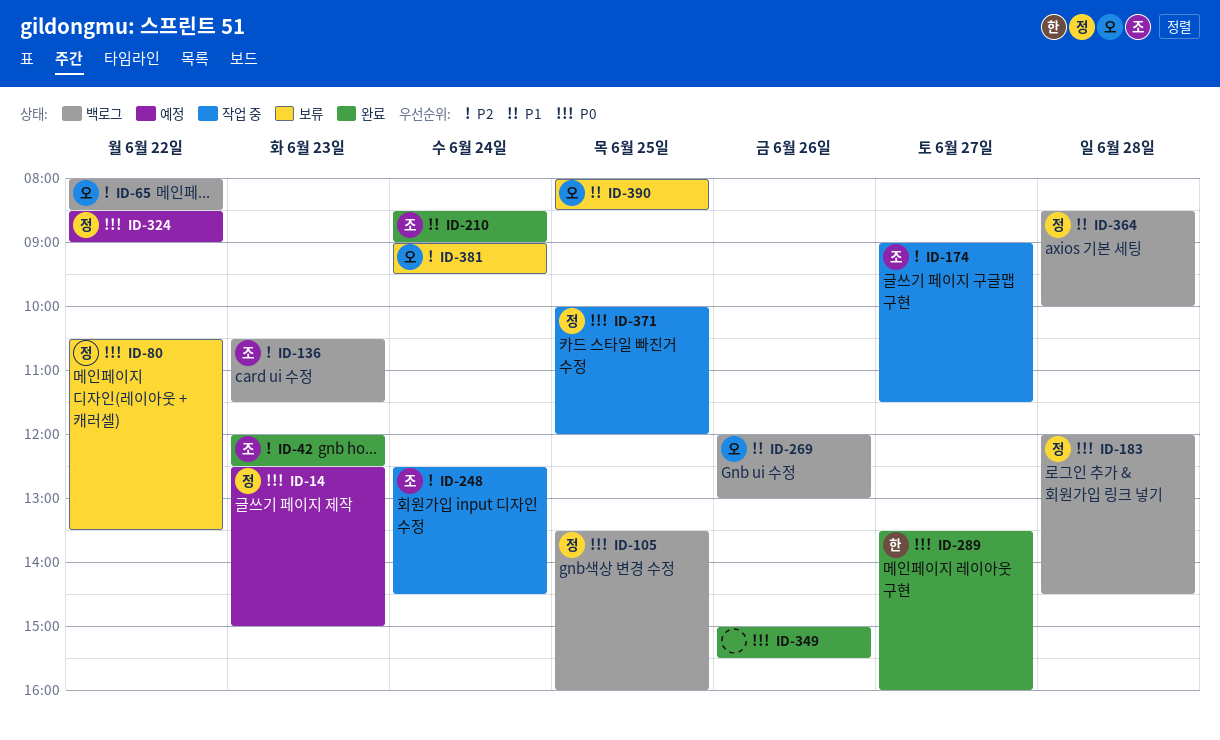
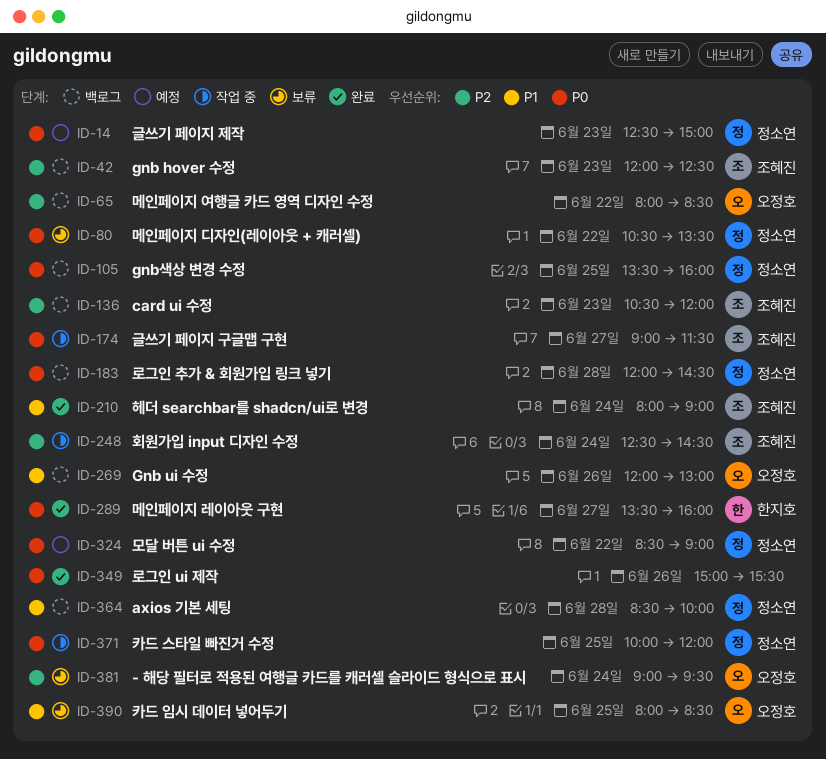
ID-42, status: 완료 -> 백로그
ID-136, ends: 11:30 -> 12:00
ID-174, priority: P2 -> P0
ID-210, begins: 08:30 -> 08:00

